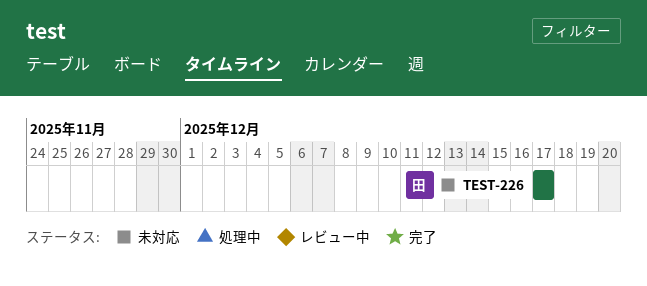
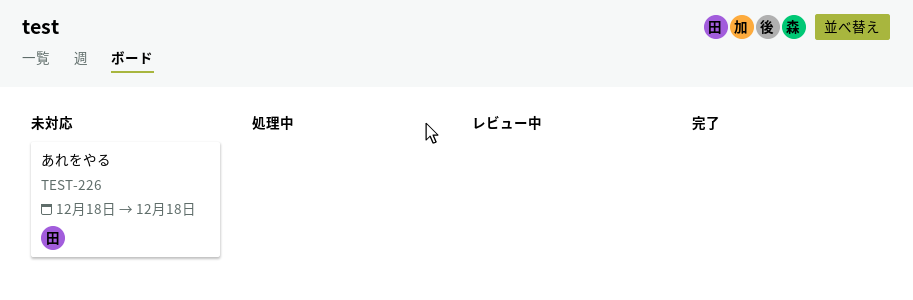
TEST-226, start: Dec 17 -> Dec 18
TEST-226, due: Dec 17 -> Dec 18

